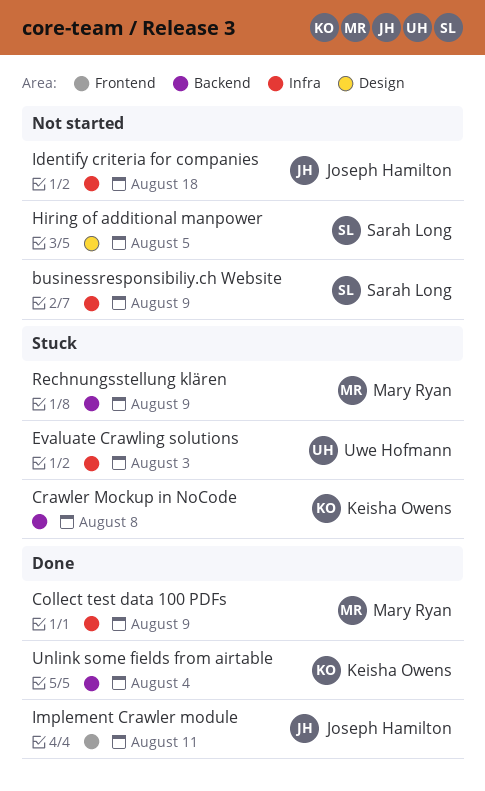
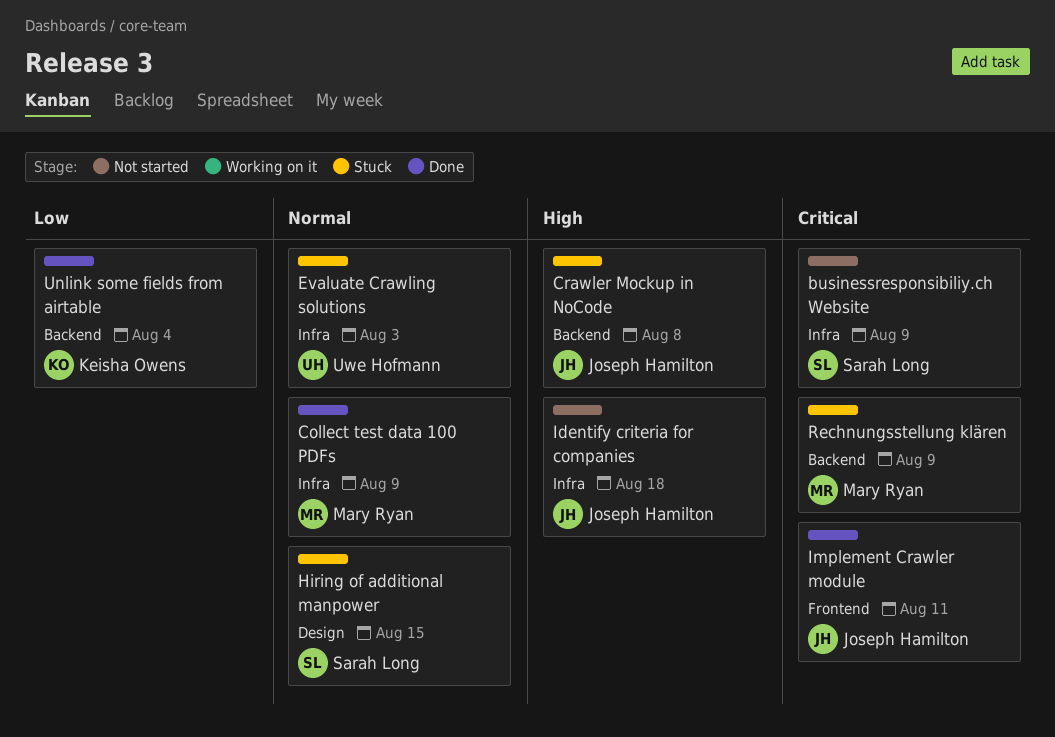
Crawler Mockup in NoCode, owner: Keisha Owens -> Joseph Hamilton
Hiring of additional manpower, status: Not started -> Stuck
Hiring of additional manpower, due: Aug 5 -> Aug 15

